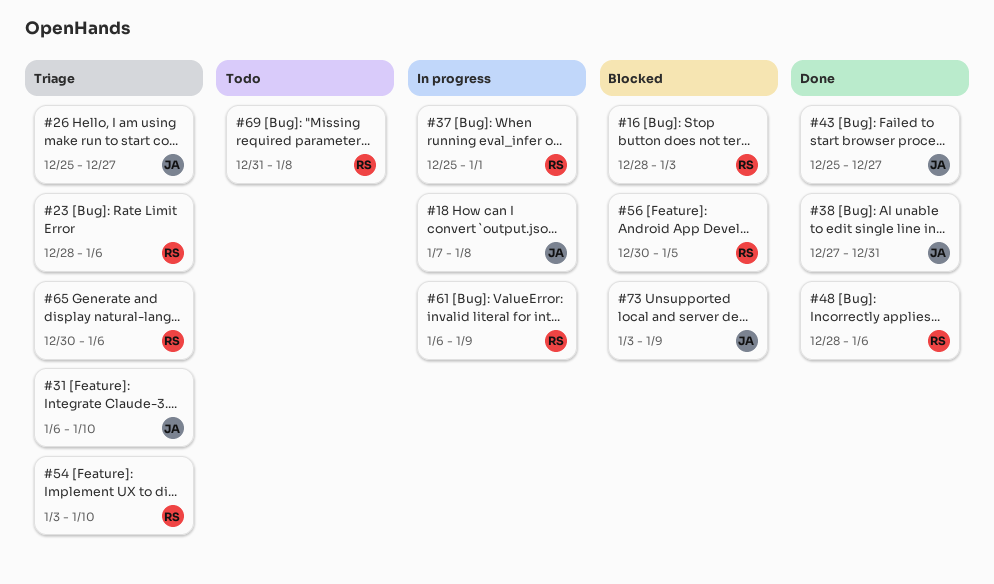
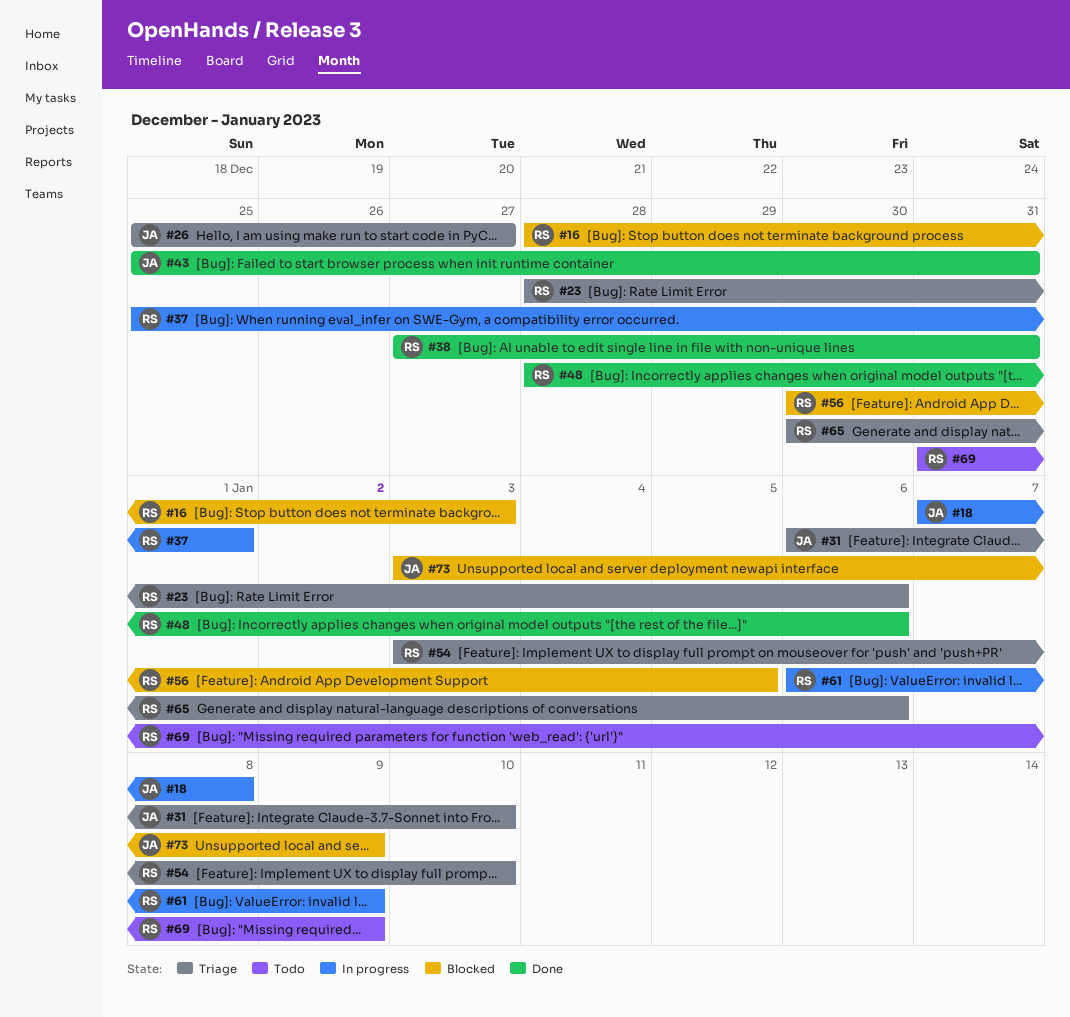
#38, owner: JA -> RS
#43, due: Dec 27 -> Dec 31
#69, due: Jan 8 -> Jan 9

